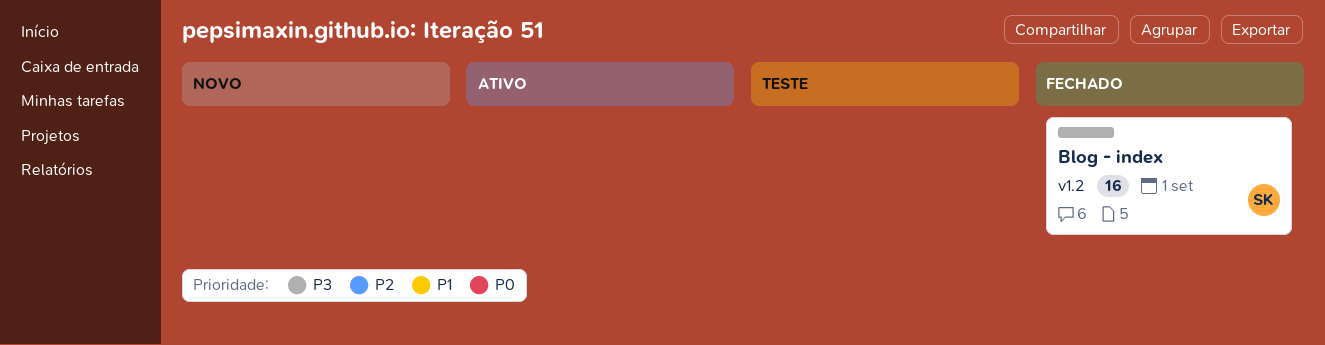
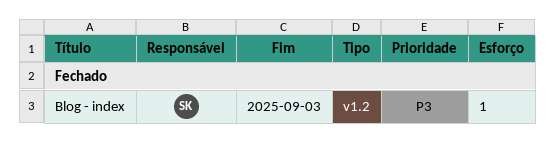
Blog - index, estimate: 16 -> 1
Blog - index, due: Sep 1 -> Sep 3

